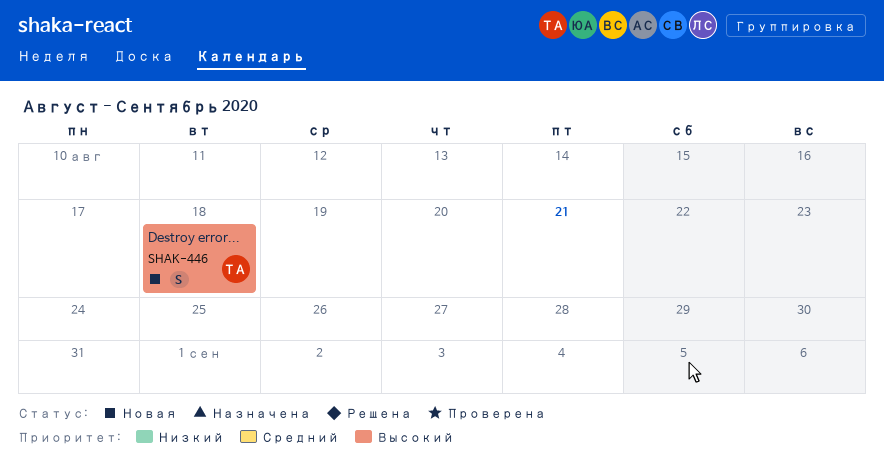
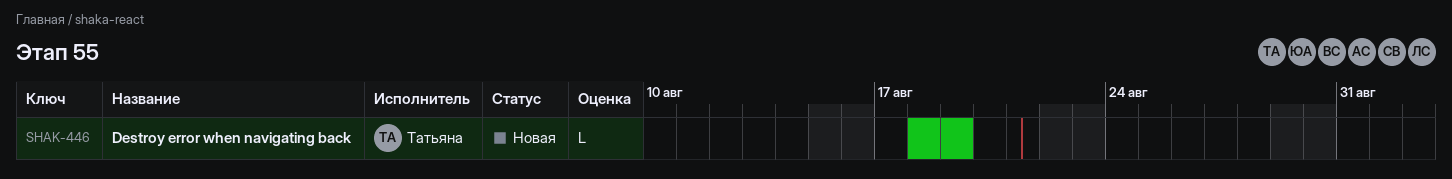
SHAK-446, estimate: S -> L
SHAK-446, due: Aug 18 -> Aug 19

